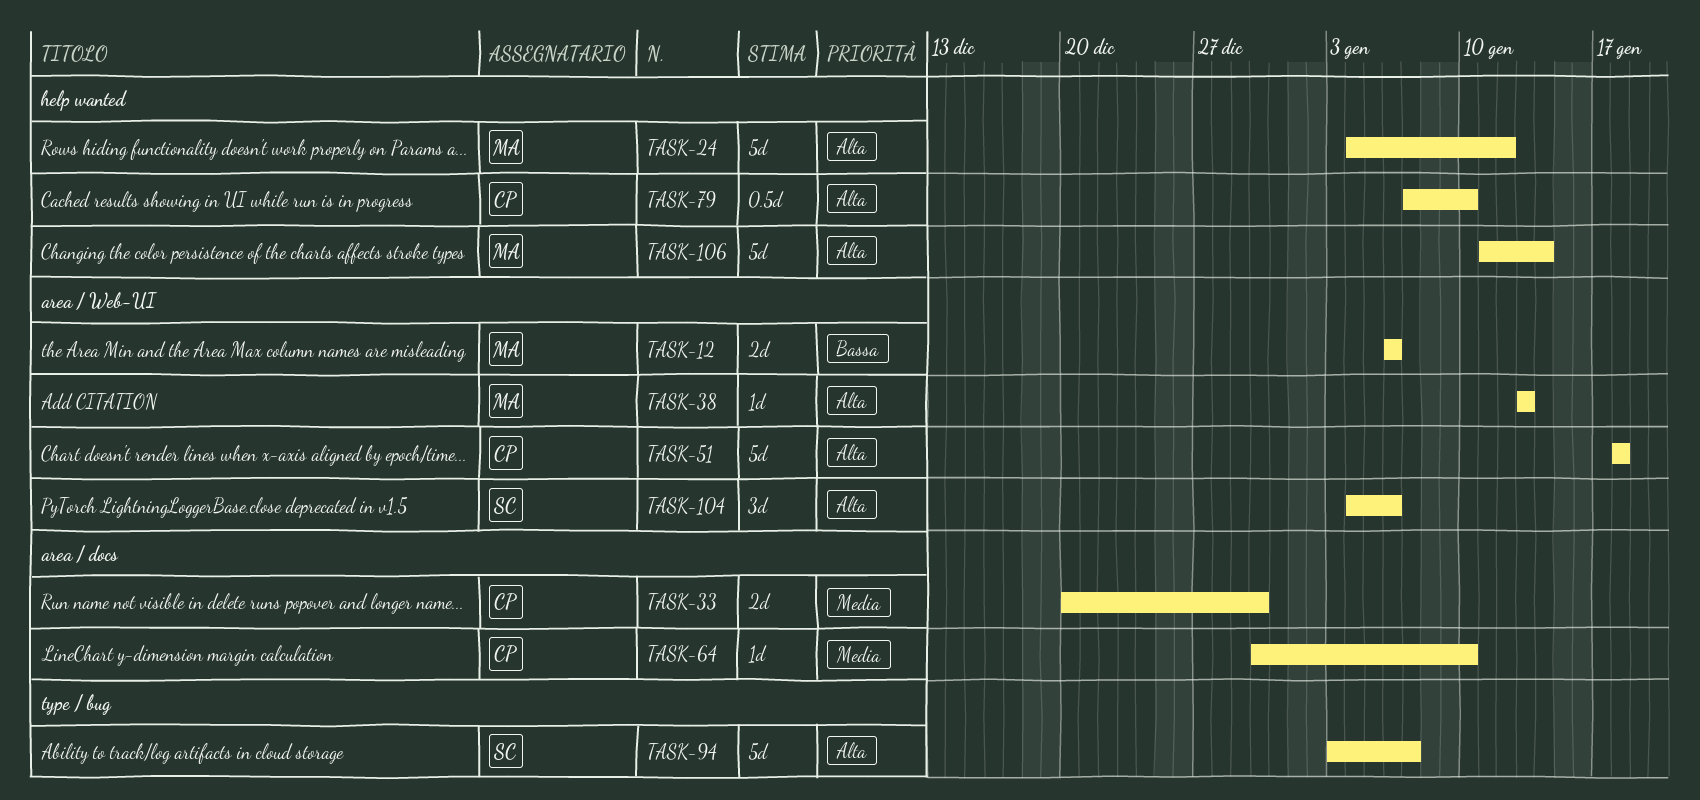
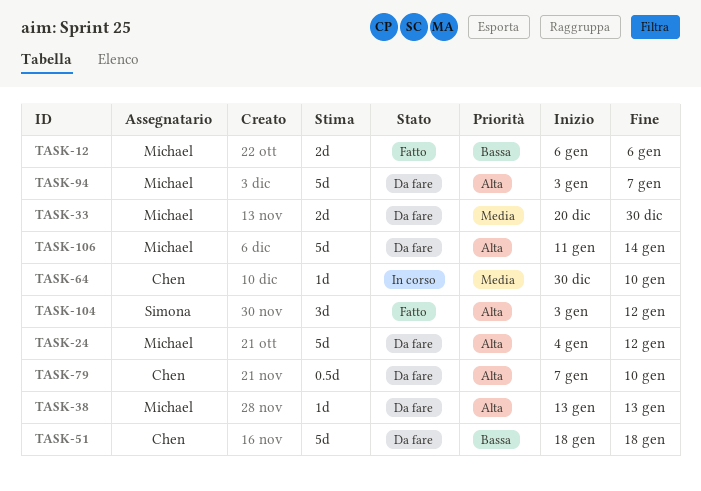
TASK-33, owner: Chen -> Michael
TASK-51, priority: Alta -> Bassa
TASK-94, owner: Simona -> Michael
TASK-104, start: Jan 4 -> Jan 3
TASK-104, due: Jan 6 -> Jan 12

